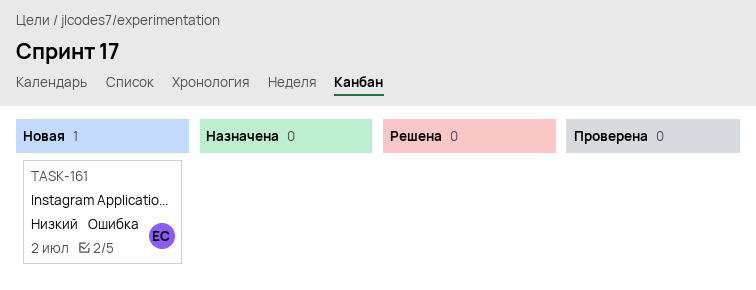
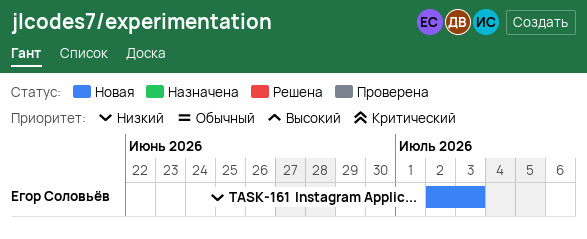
TASK-161, due: Jul 2 -> Jul 3

